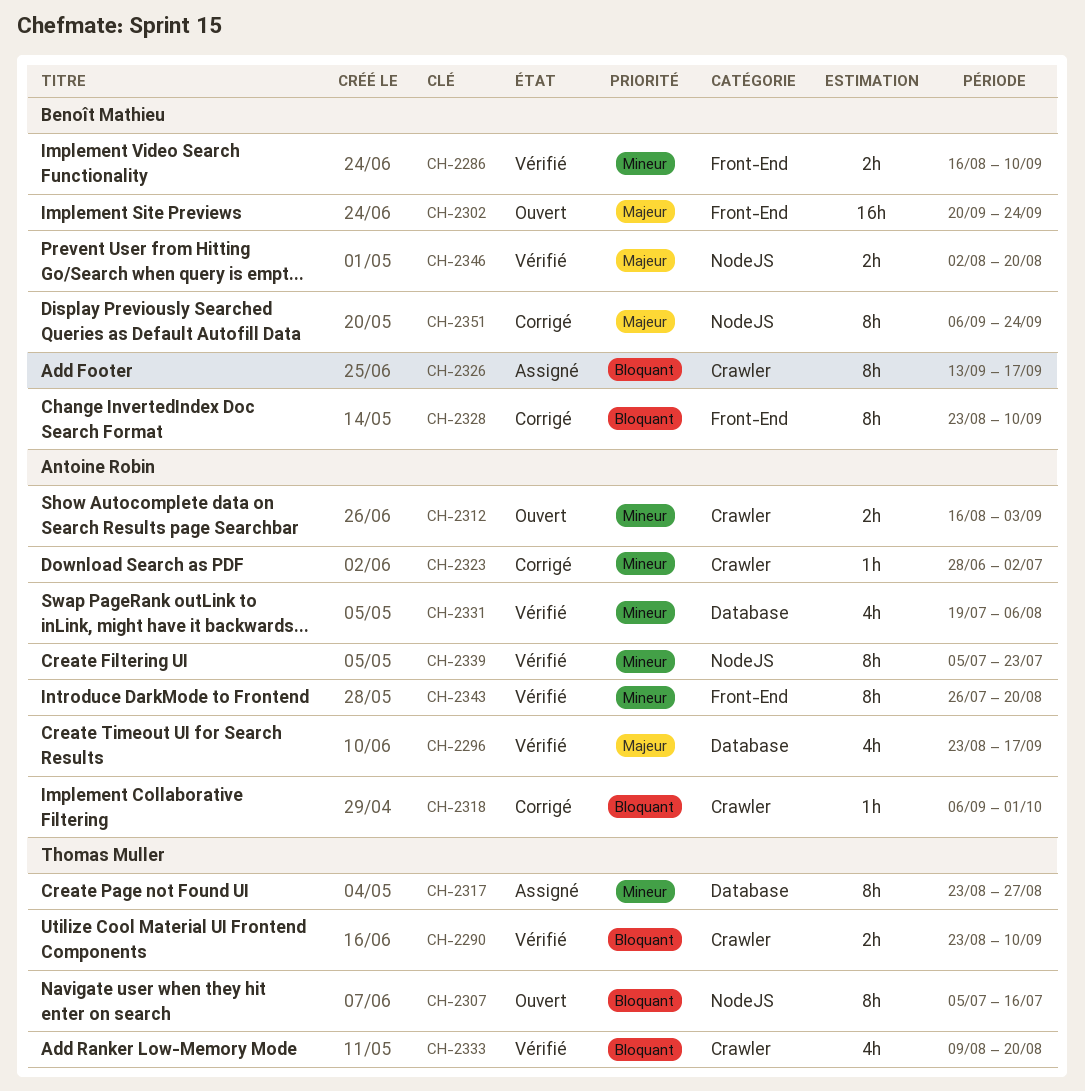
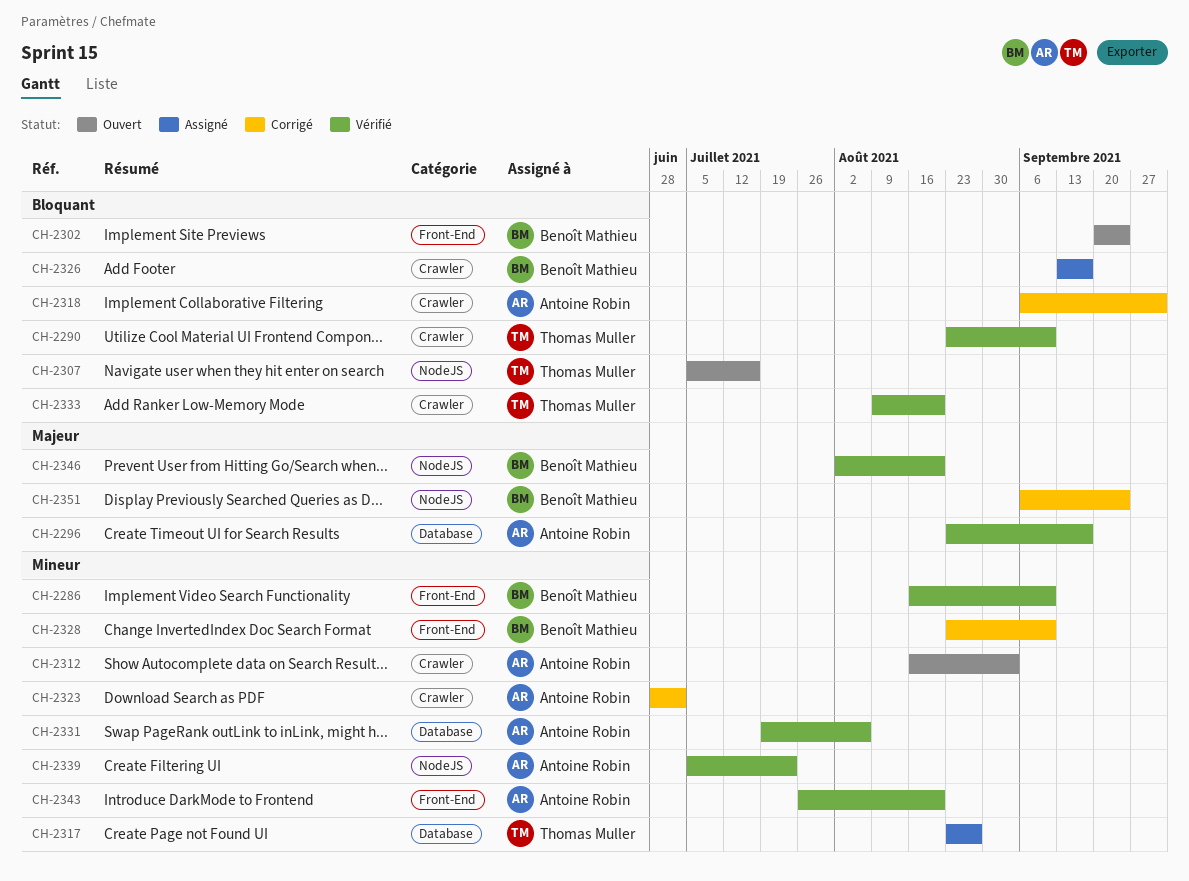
CH-2302, priority: Majeur -> Bloquant
CH-2328, priority: Bloquant -> Mineur

